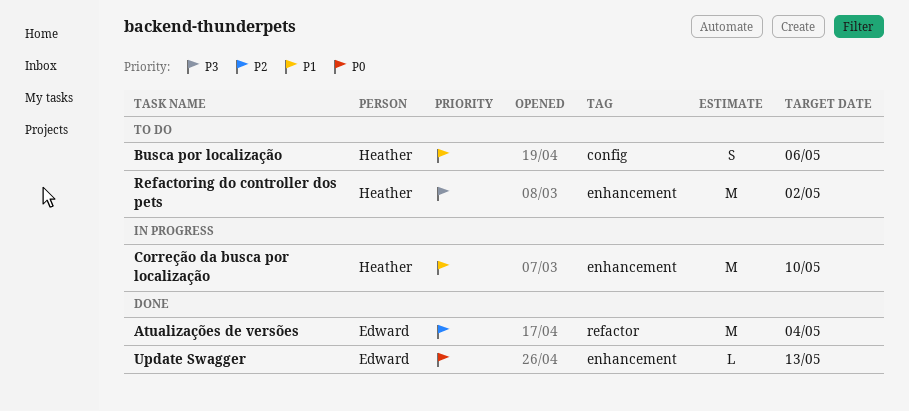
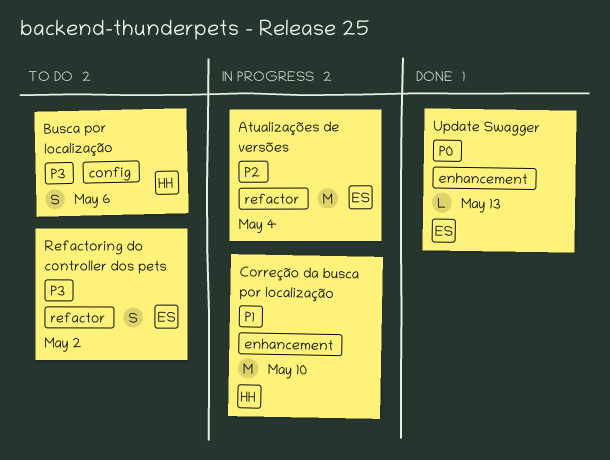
Atualizações de versões, status: Done -> In progress
Busca por localização, priority: P1 -> P3
Refactoring do controller dos pets, owner: Heather -> Edward
Refactoring do controller dos pets, label: enhancement -> refactor
Refactoring do controller dos pets, estimate: M -> S

